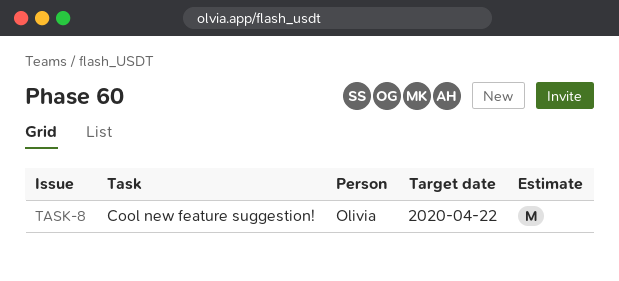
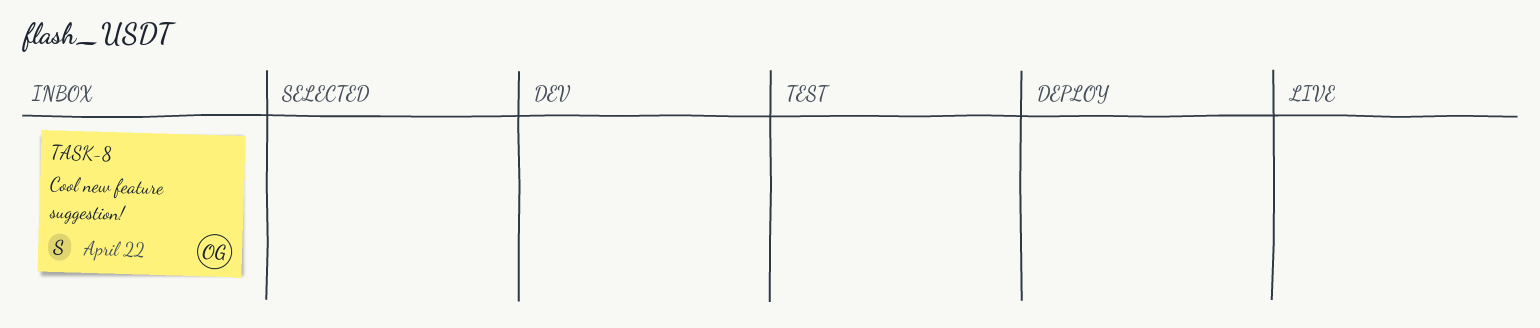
TASK-8, estimate: M -> S

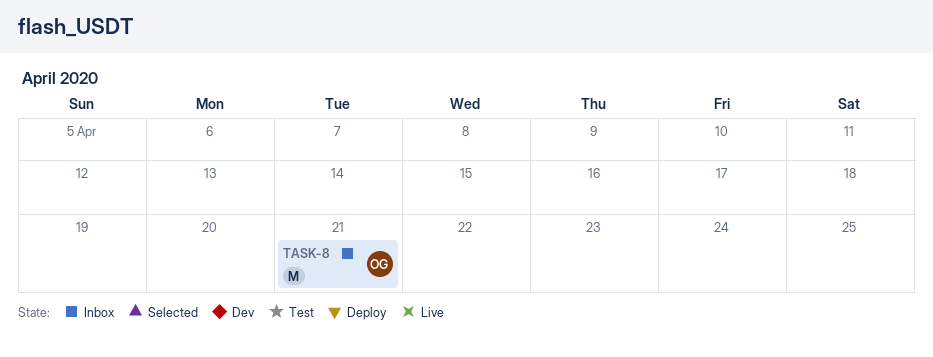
TASK-8, estimate: S -> M
TASK-8, due: Apr 22 -> Apr 21

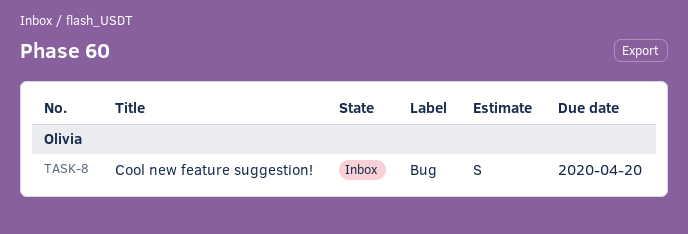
TASK-8, estimate: M -> S
TASK-8, due: Apr 21 -> Apr 20

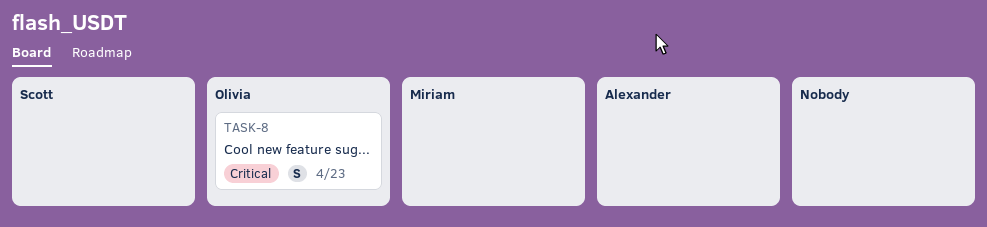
TASK-8, due: Apr 20 -> Apr 23

